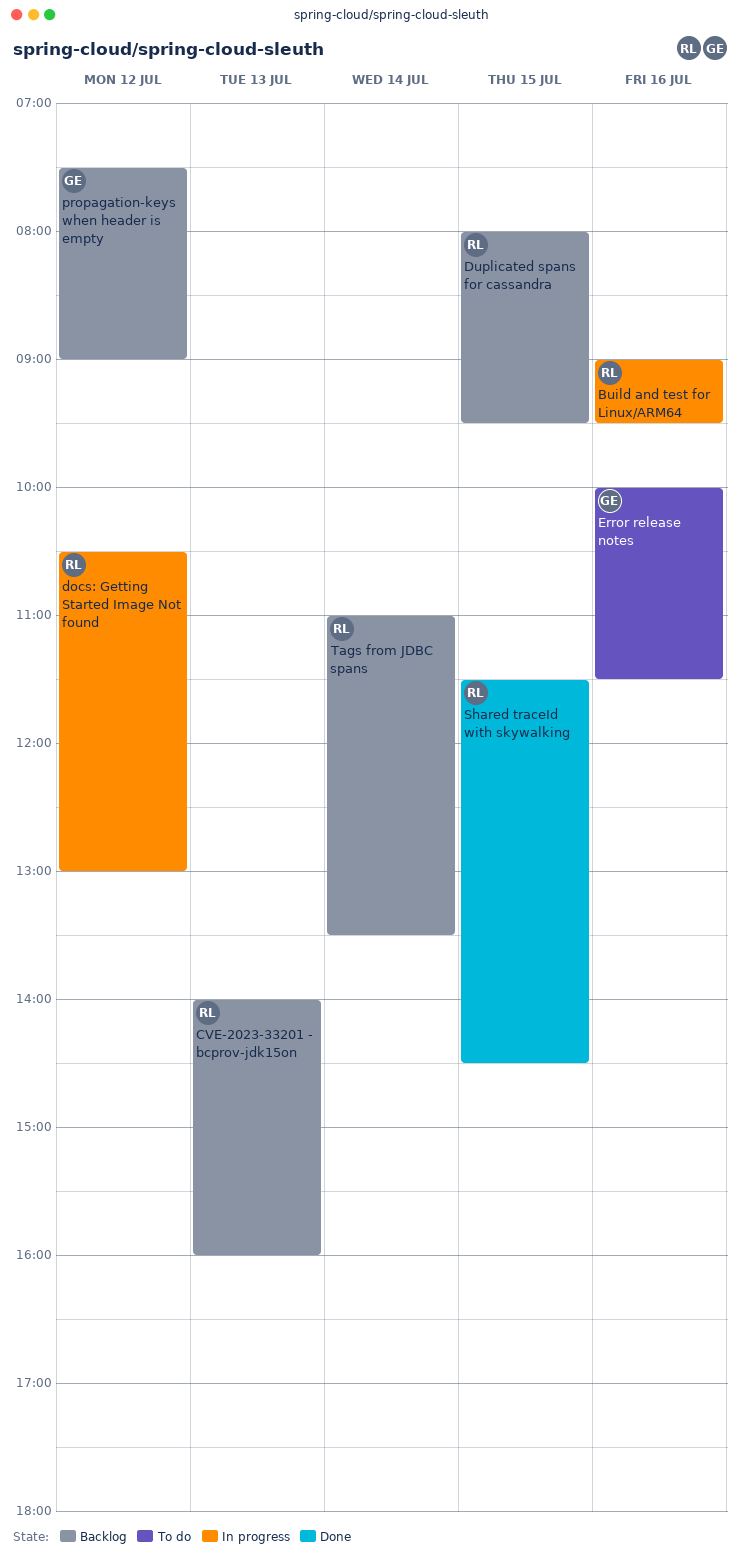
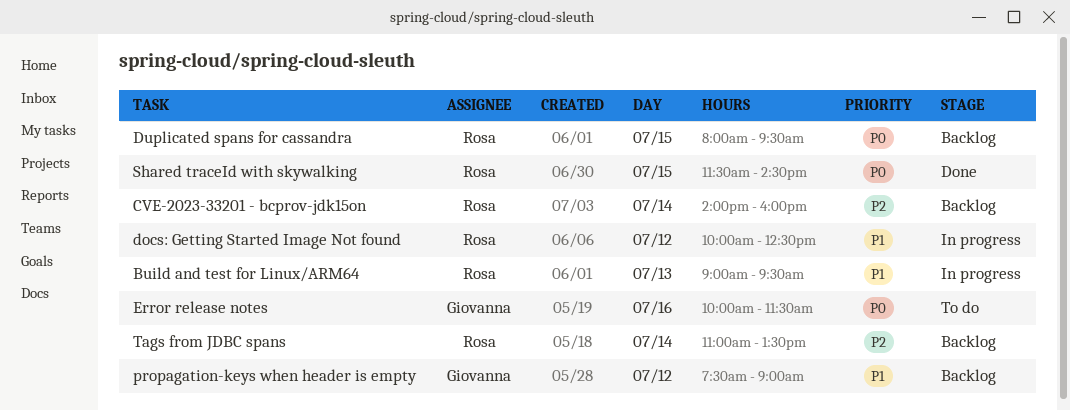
Build and test for Linux/ARM64, day: Jul 16 -> Jul 13
CVE-2023-33201 - bcprov-jdk15on, day: Jul 13 -> Jul 14
docs: Getting Started Image Not found, begins: 10:30 -> 10:00
docs: Getting Started Image Not found, ends: 13:00 -> 12:30

